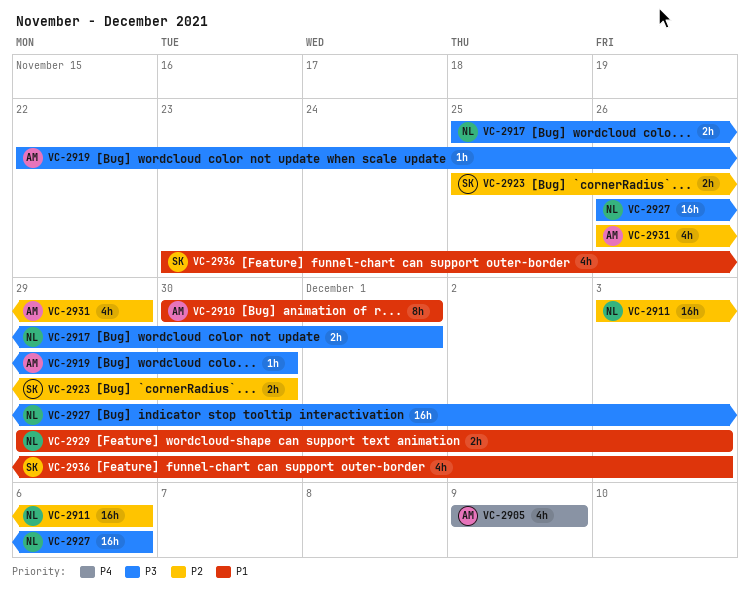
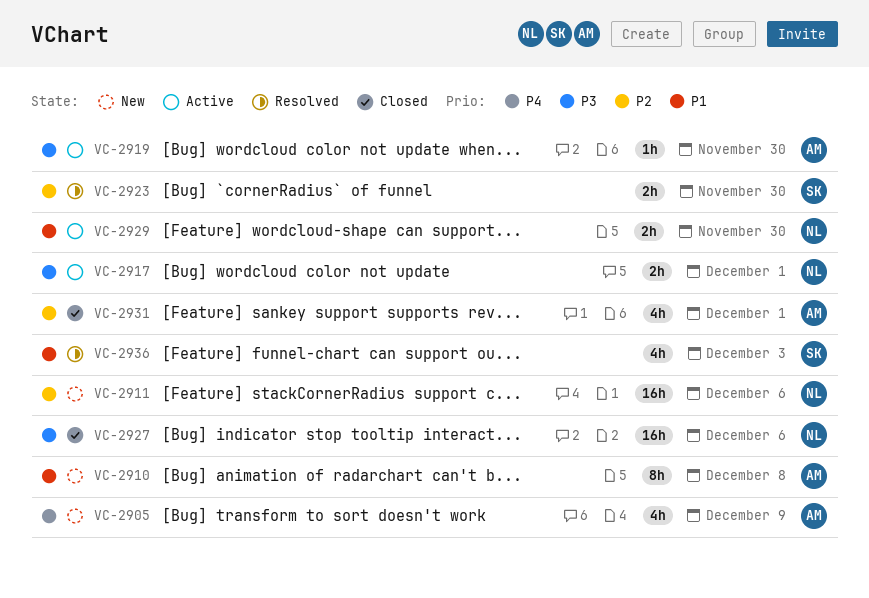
VC-2910, due: Dec 1 -> Dec 8
VC-2929, due: Dec 3 -> Nov 30
VC-2931, due: Nov 29 -> Dec 1

